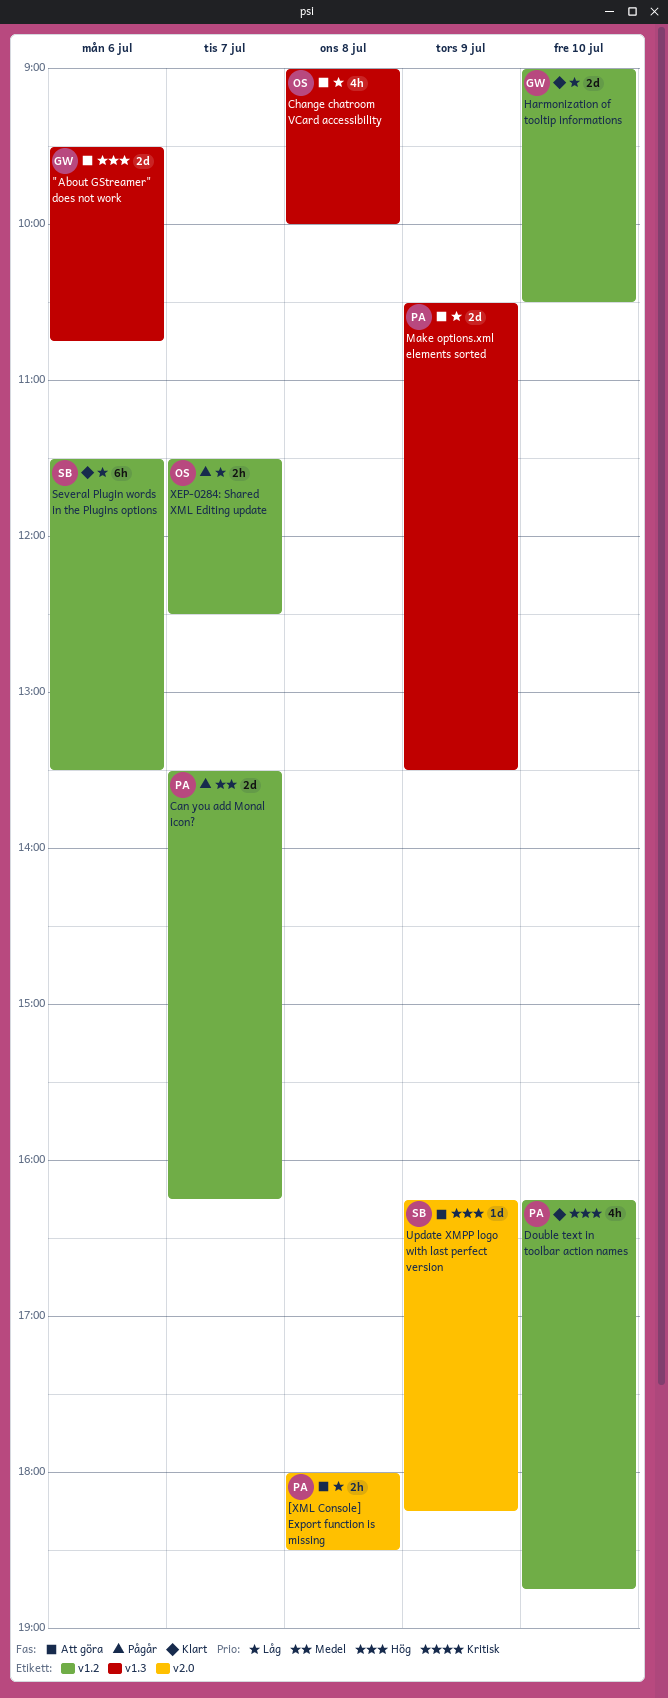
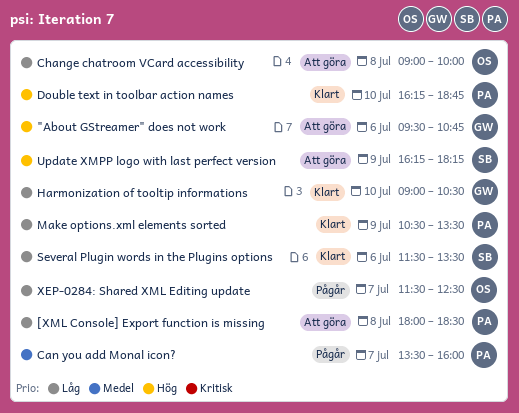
Can you add Monal icon?, ends: 16:15 -> 16:00
Make options.xml elements sorted, status: Att göra -> Klart

